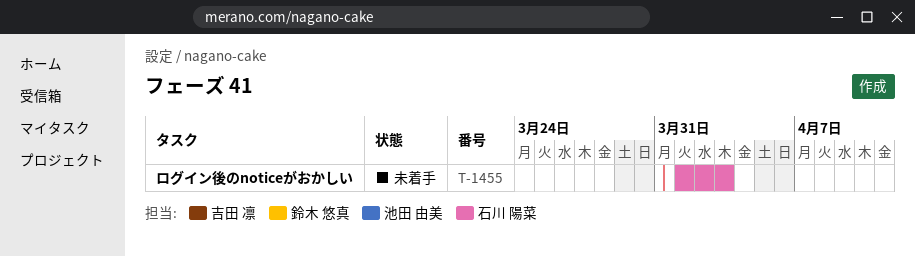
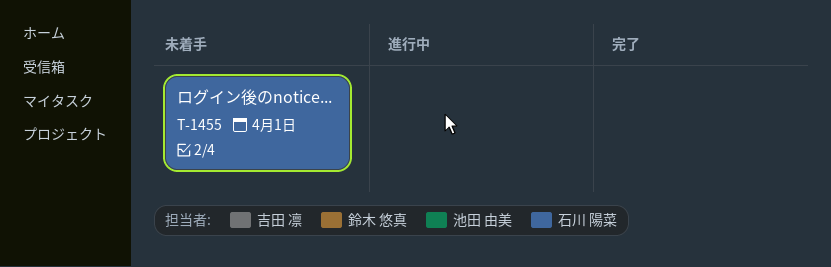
T-1455, due: Apr 3 -> Apr 1

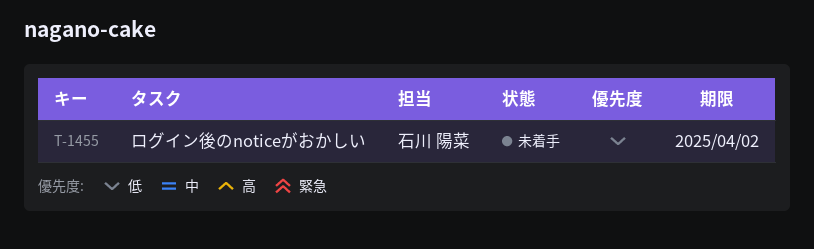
T-1455, due: Apr 1 -> Apr 2

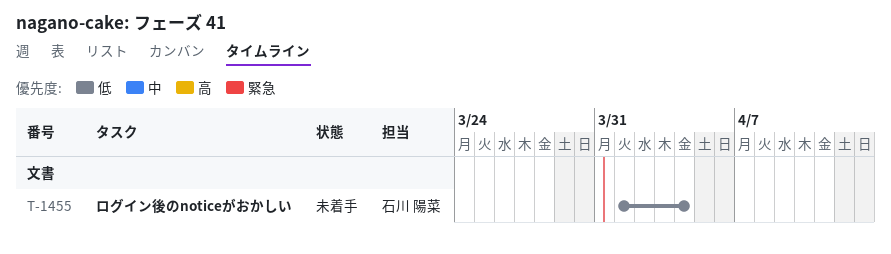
T-1455, due: Apr 2 -> Apr 4

